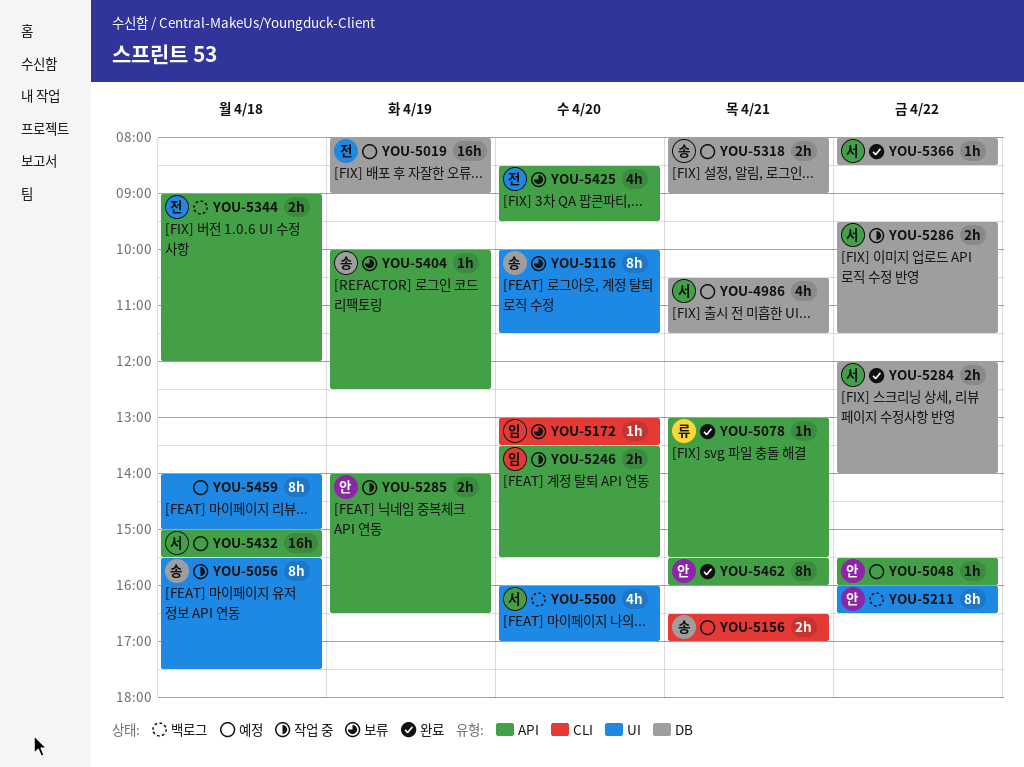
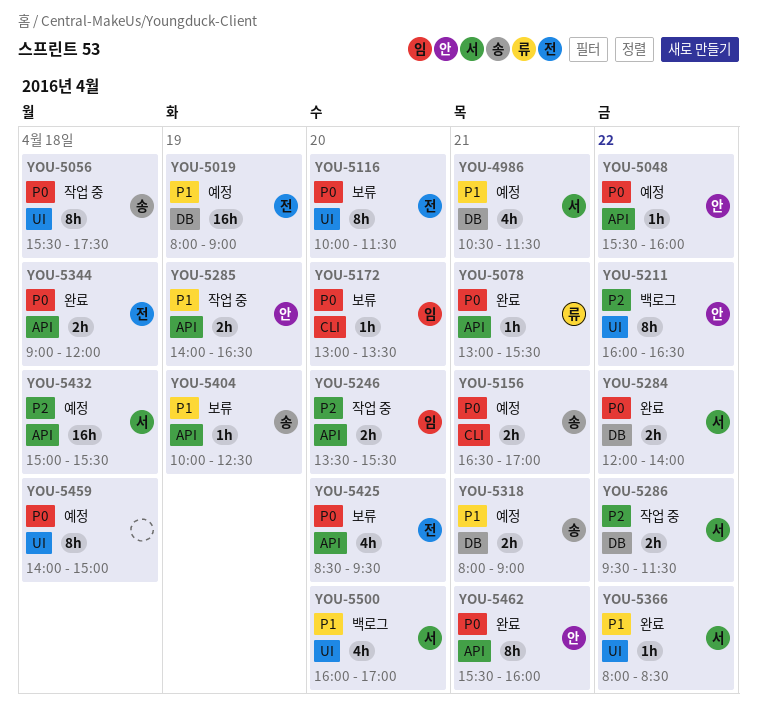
YOU-5116, owner: 송 -> 전
YOU-5344, status: 백로그 -> 완료
YOU-5366, label: DB -> UI

